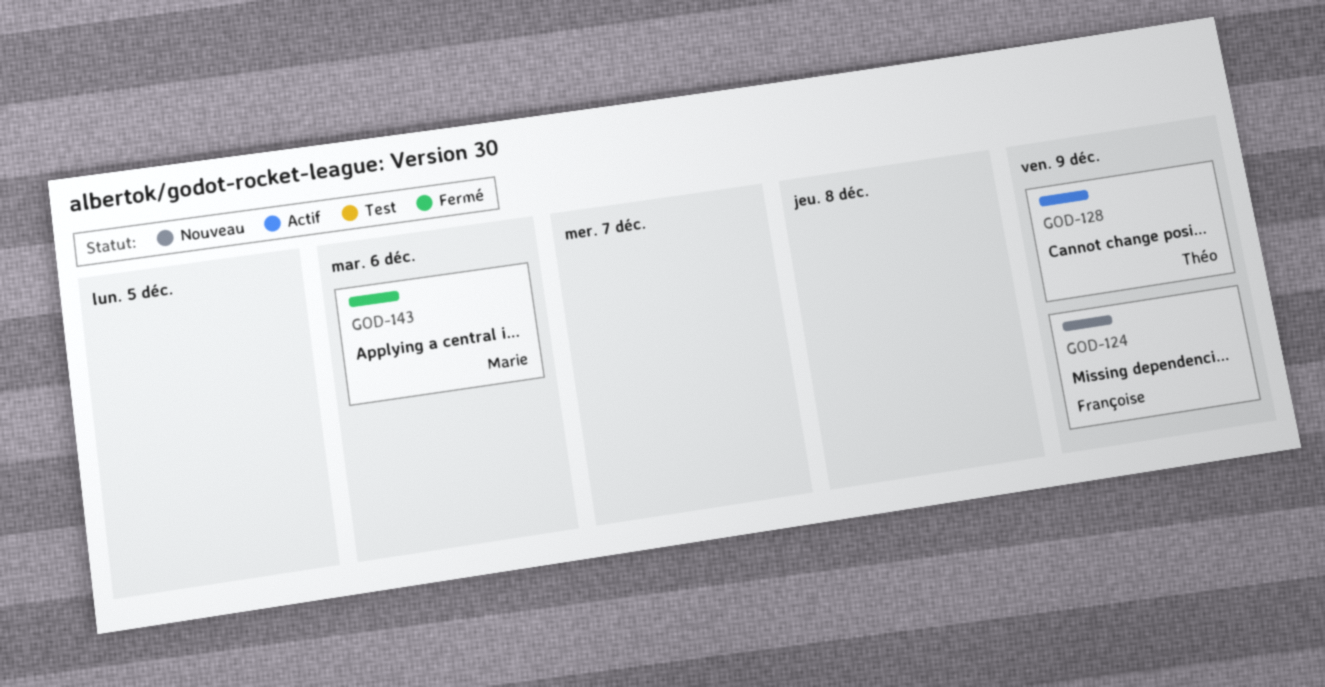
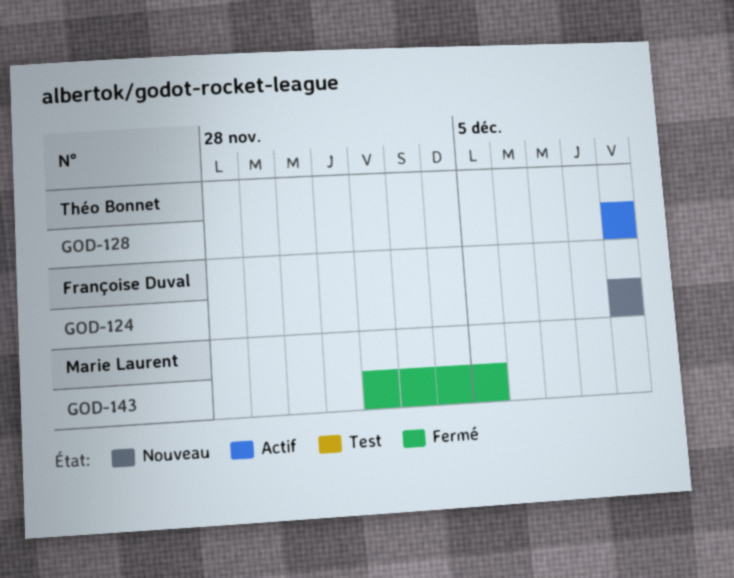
GOD-143, due: Dec 6 -> Dec 5

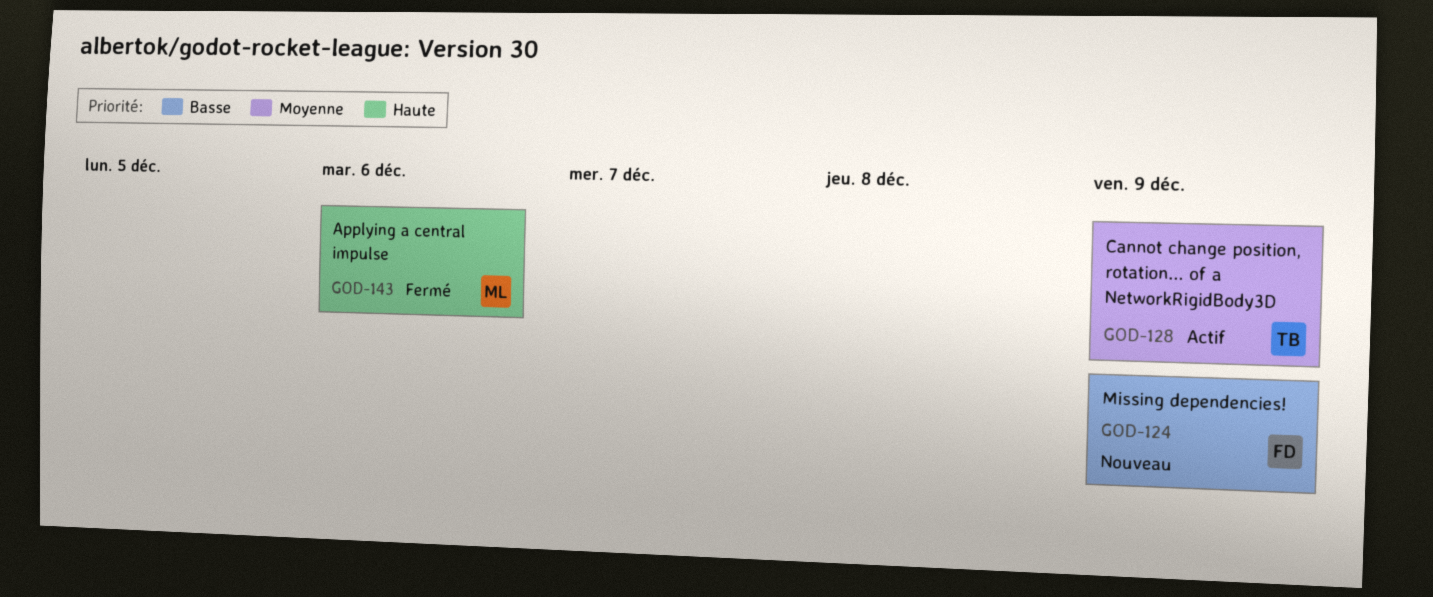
GOD-143, due: Dec 5 -> Dec 6

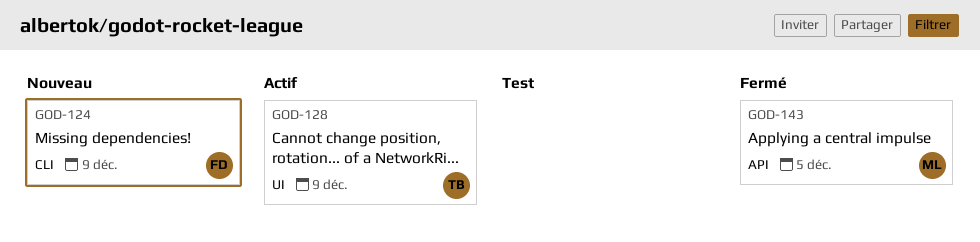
GOD-143, due: Dec 6 -> Dec 5

